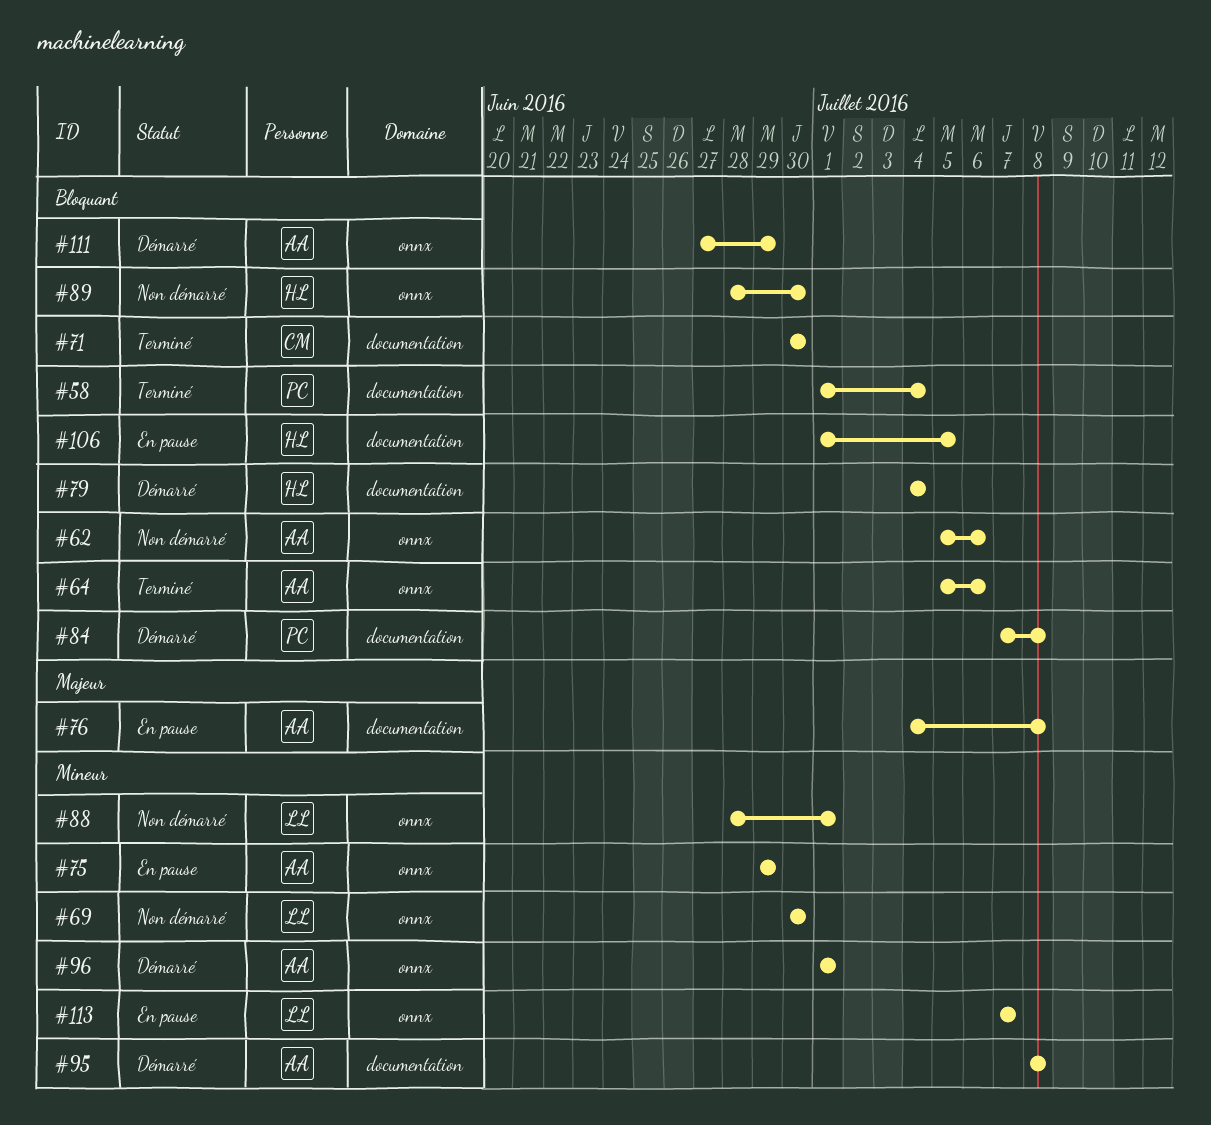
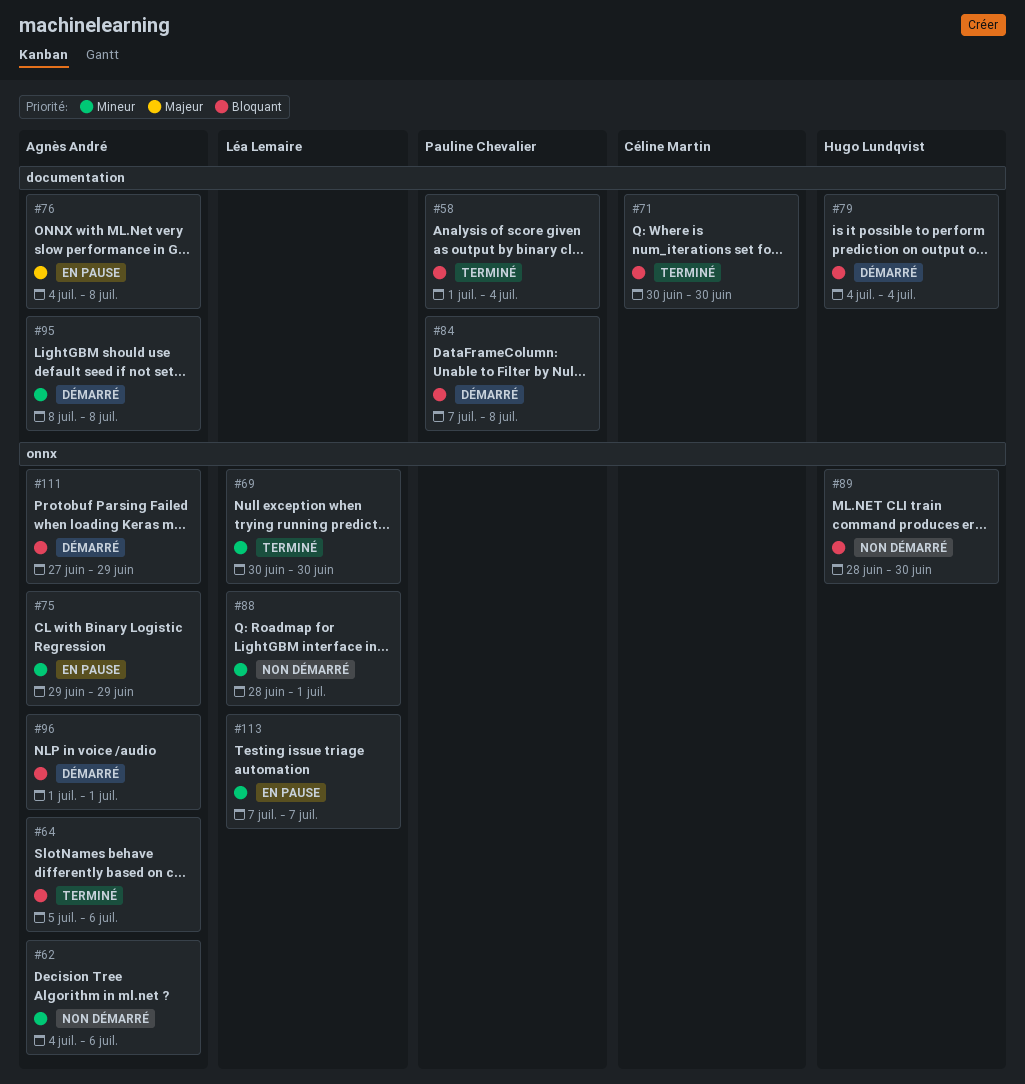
#62, priority: Bloquant -> Mineur
#62, start: Jul 5 -> Jul 4
#69, status: Non démarré -> Terminé
#96, priority: Mineur -> Bloquant
#106: present -> none

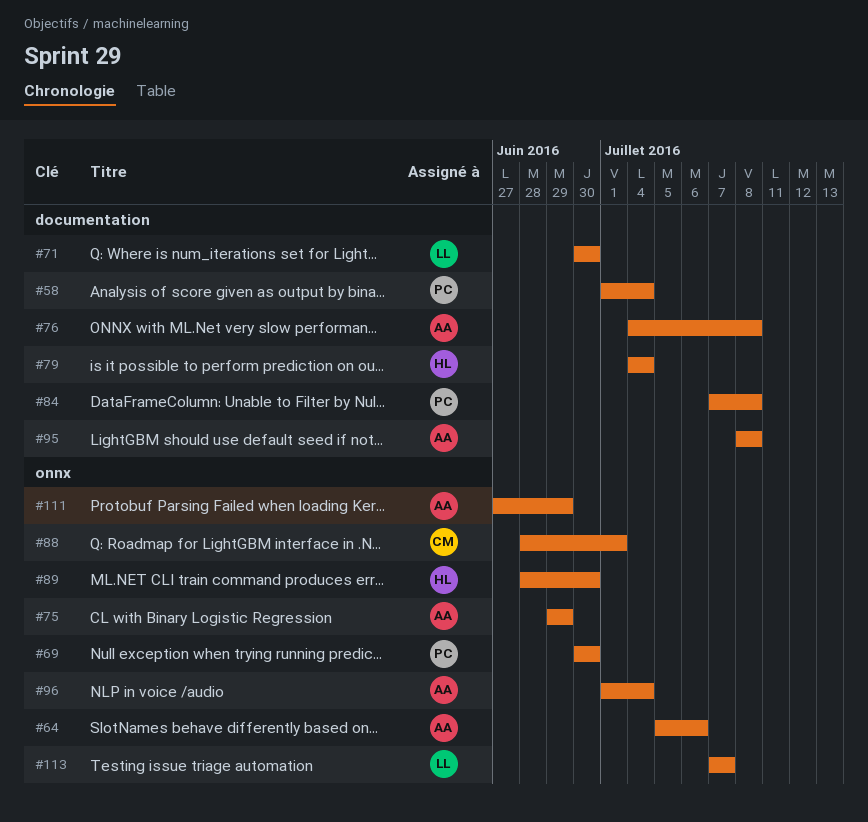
#62: present -> none
#69, owner: Léa Lemaire -> Pauline Chevalier
#71, owner: Céline Martin -> Léa Lemaire
#88, owner: Léa Lemaire -> Céline Martin
#96, due: Jul 1 -> Jul 4

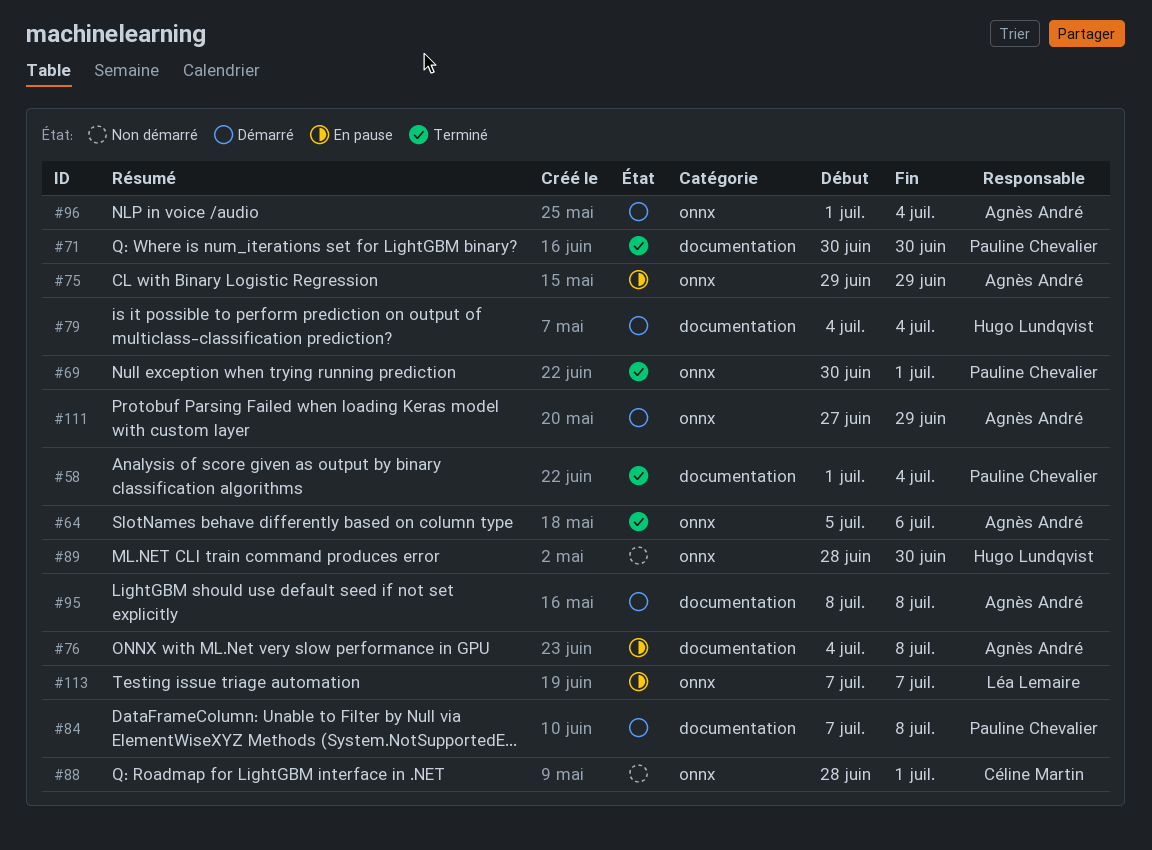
#69, due: Jun 30 -> Jul 1
#71, owner: Léa Lemaire -> Pauline Chevalier

